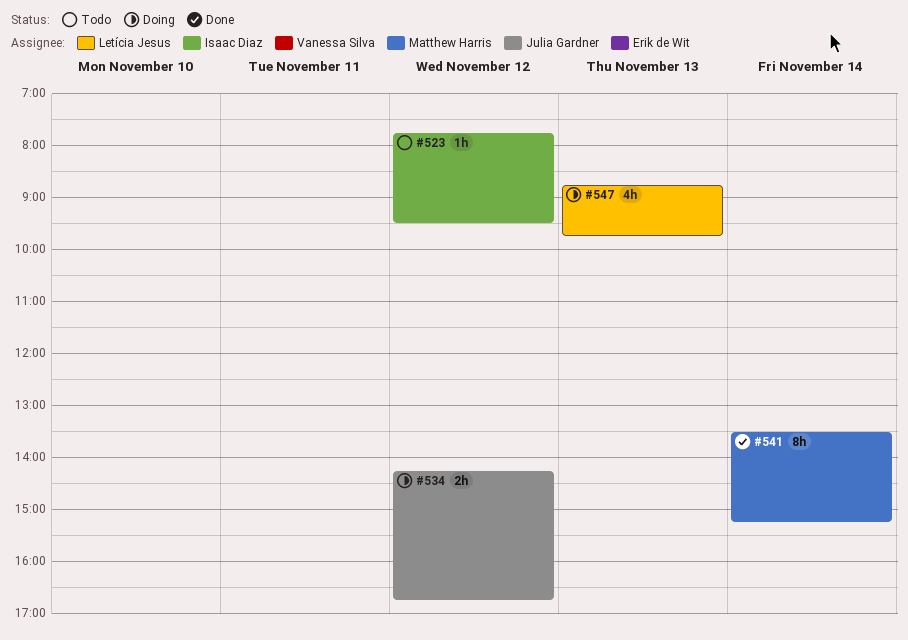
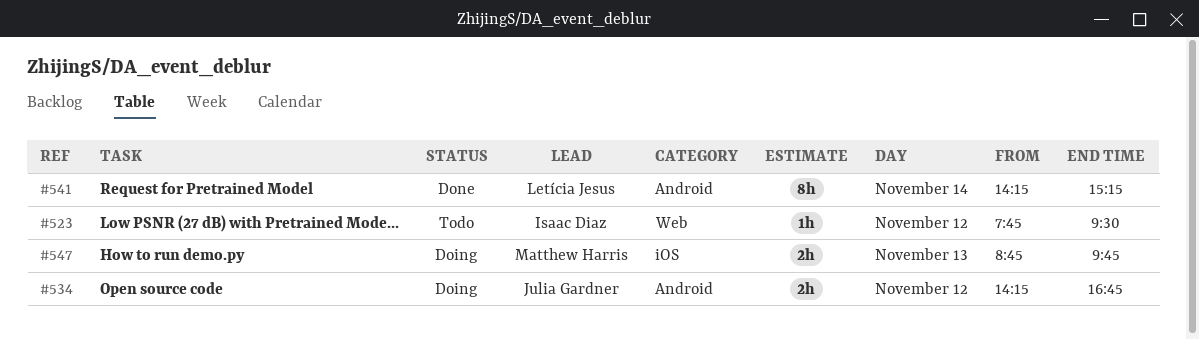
#541, owner: Matthew Harris -> Letícia Jesus
#541, begins: 13:30 -> 14:15
#547, owner: Letícia Jesus -> Matthew Harris
#547, estimate: 4h -> 2h

